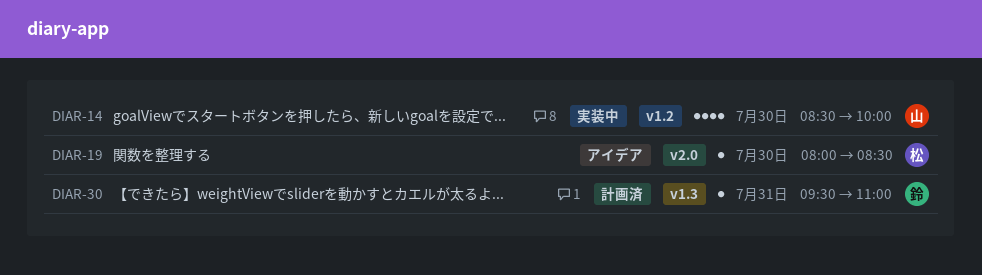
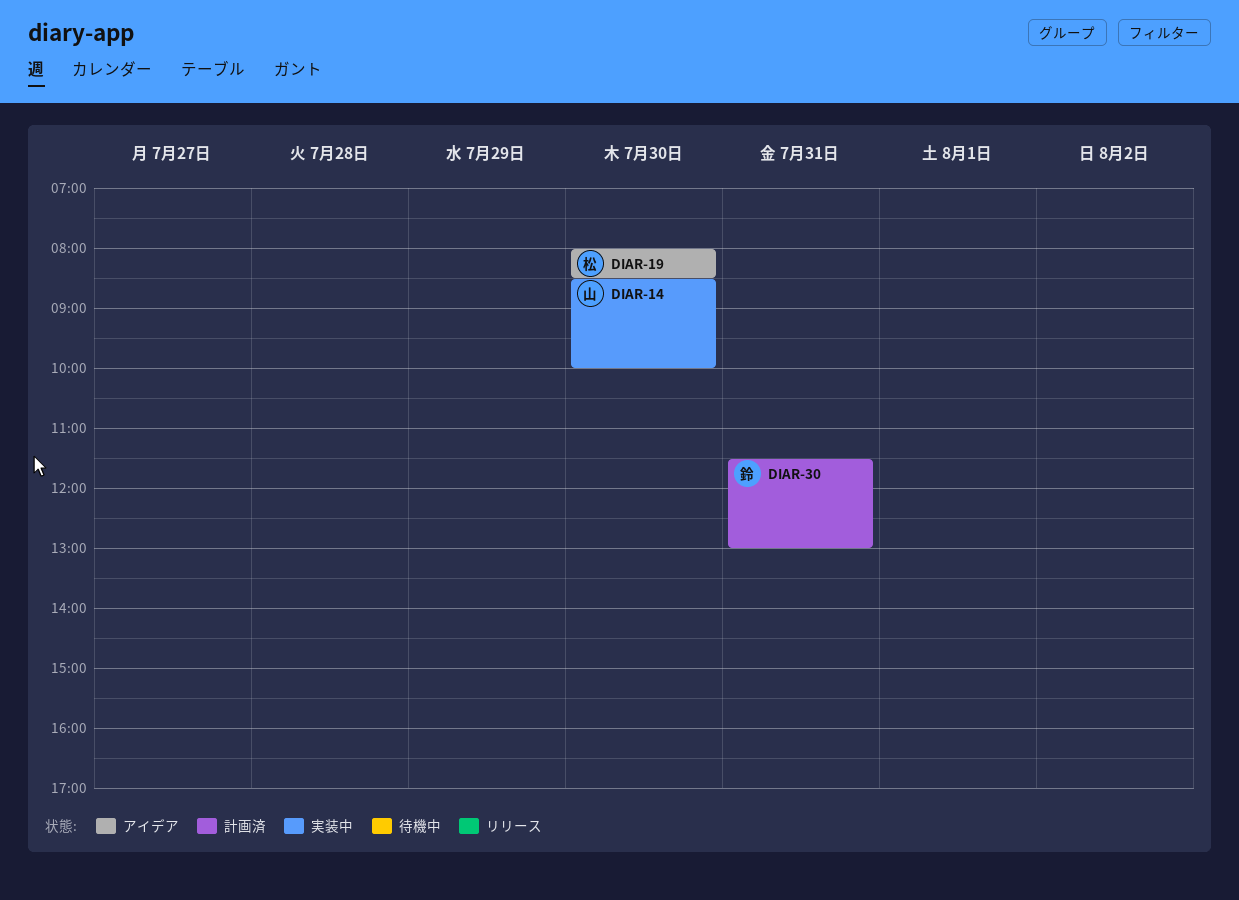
DIAR-30, begins: 09:30 -> 11:30
DIAR-30, ends: 11:00 -> 13:00

